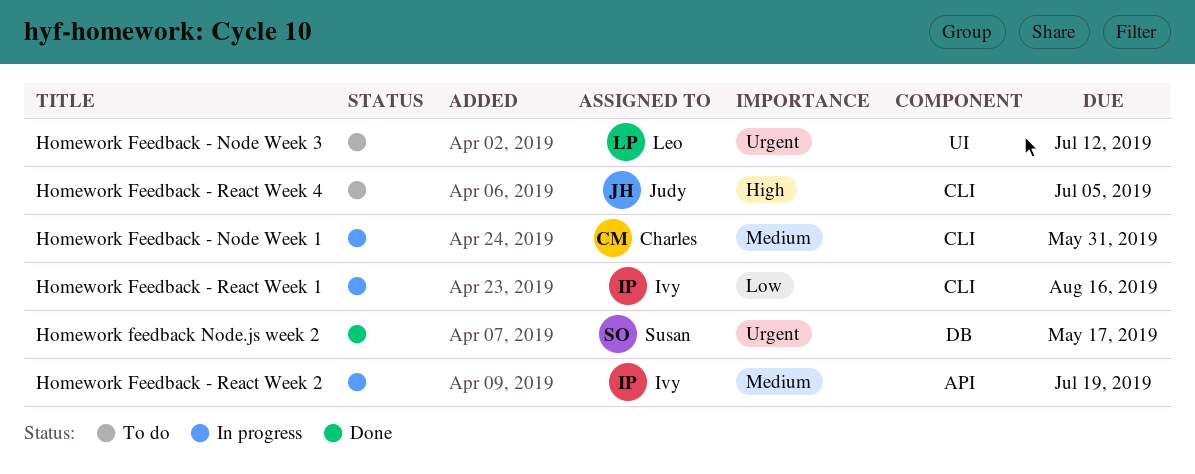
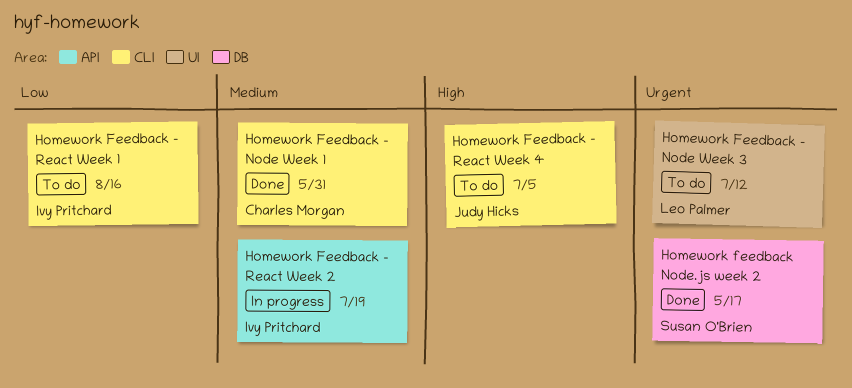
Homework Feedback - Node Week 1, status: In progress -> Done
Homework Feedback - React Week 1, status: In progress -> To do

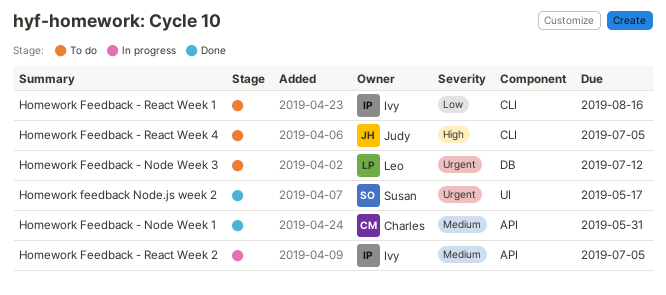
Homework Feedback - Node Week 1, label: CLI -> API
Homework Feedback - Node Week 3, label: UI -> DB
Homework Feedback - React Week 2, due: Jul 19 -> Jul 5
Homework feedback Node.js week 2, label: DB -> UI

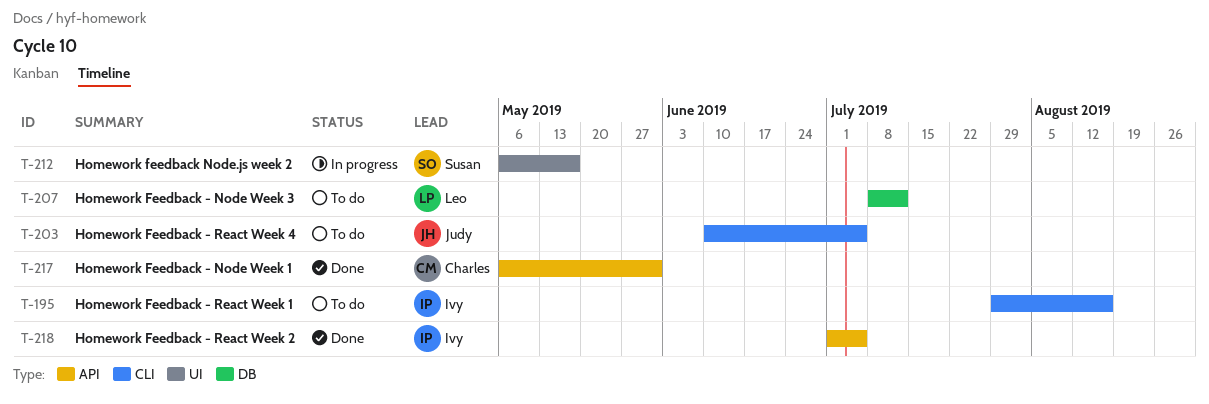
Homework Feedback - React Week 2, status: In progress -> Done
Homework feedback Node.js week 2, status: Done -> In progress

